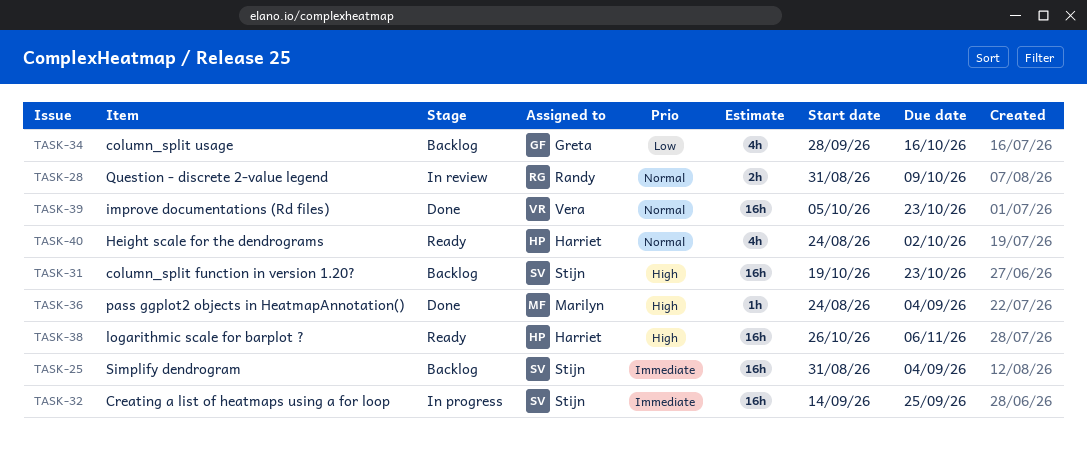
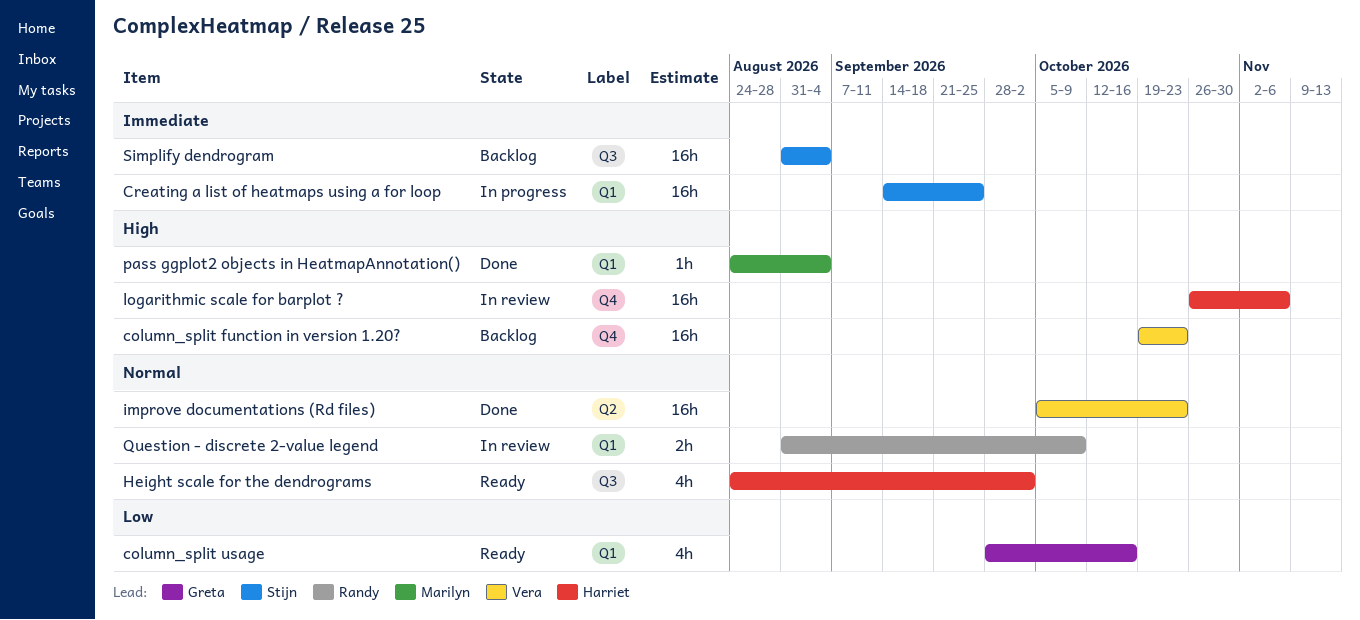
column_split function in version 1.20?, owner: Stijn -> Vera
column_split usage, status: Backlog -> Ready
logarithmic scale for barplot ?, status: Ready -> In review

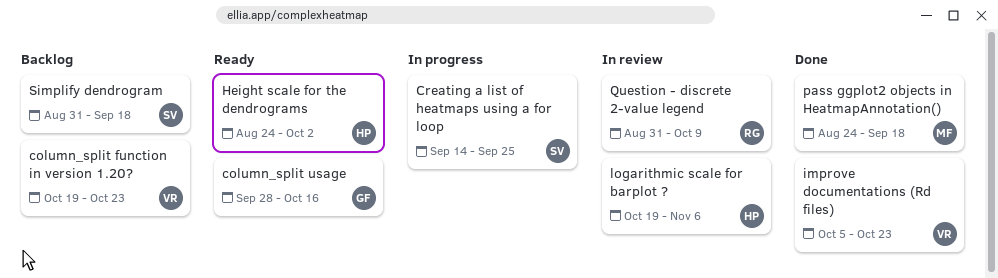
logarithmic scale for barplot ?, start: Oct 26 -> Oct 19
pass ggplot2 objects in HeatmapAnnotation(), due: Sep 4 -> Sep 18
Simplify dendrogram, due: Sep 4 -> Sep 18

